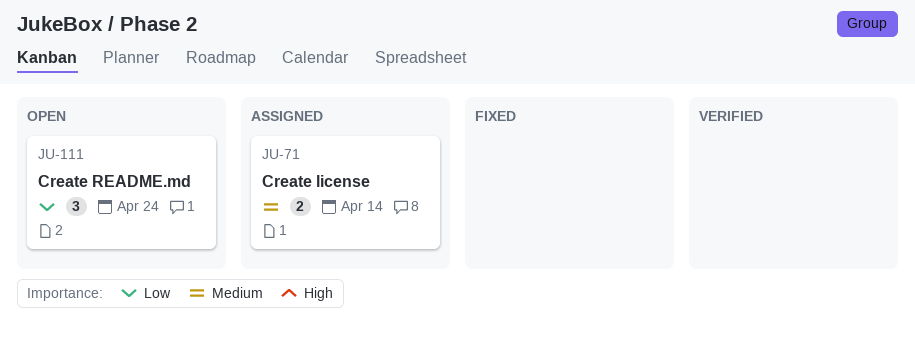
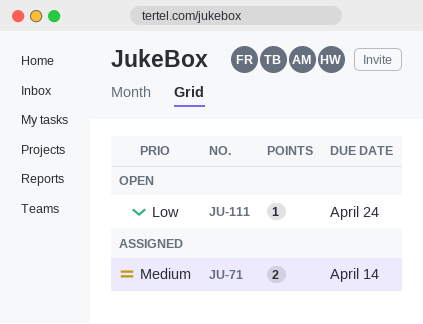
JU-111, estimate: 3 -> 1

